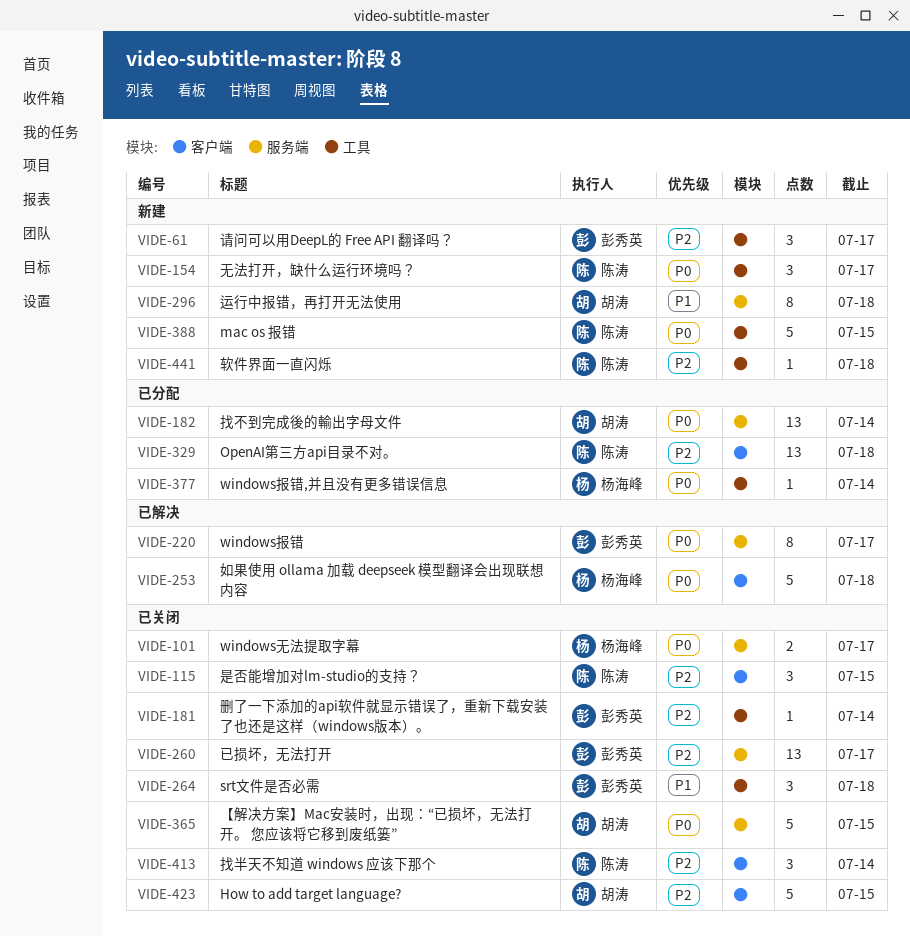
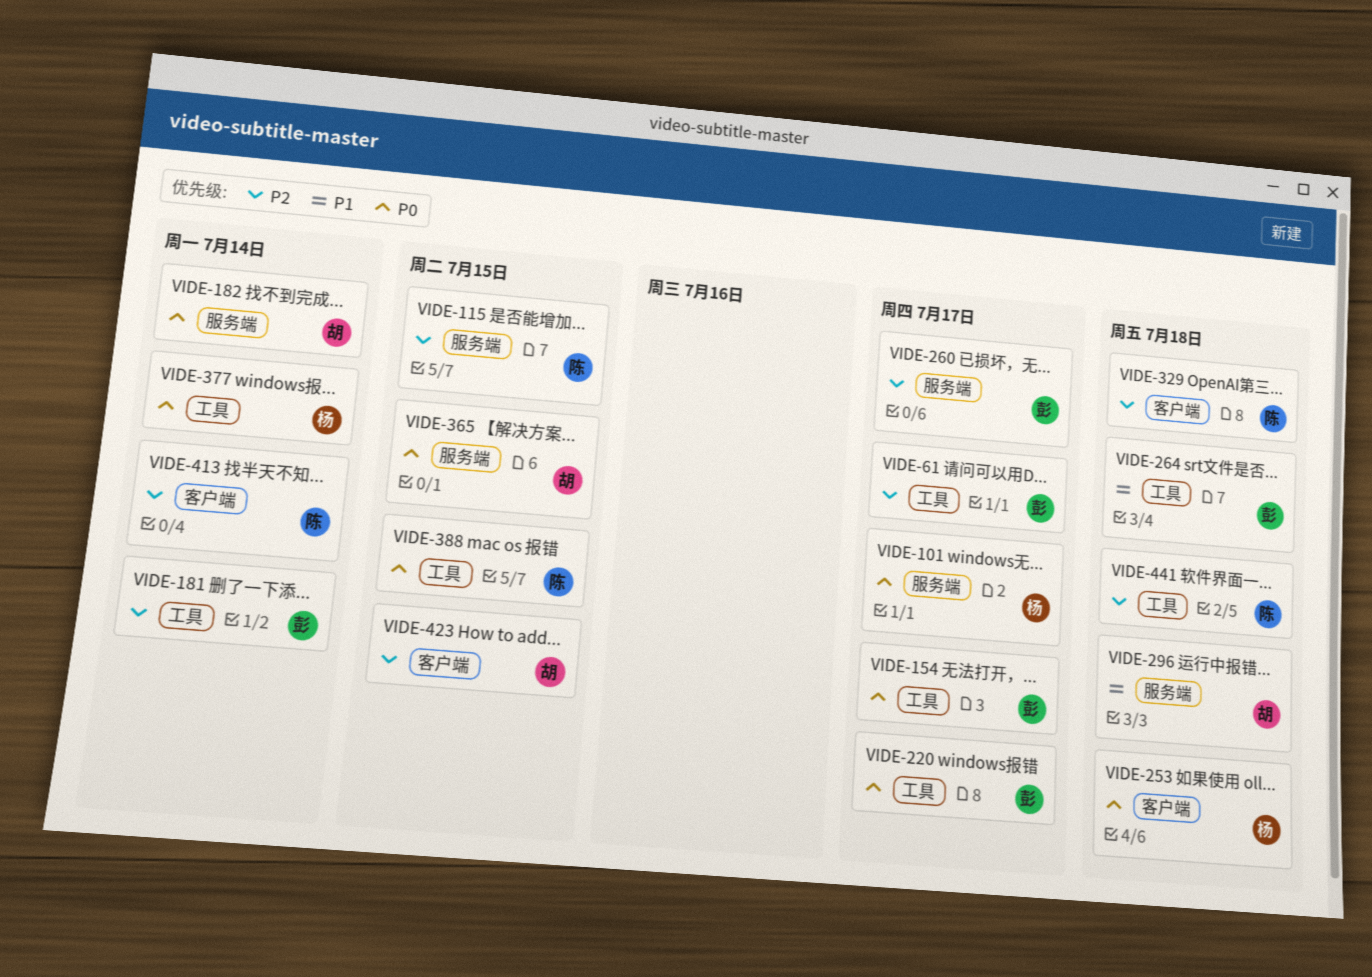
VIDE-115, label: 客户端 -> 服务端
VIDE-154, owner: 陈涛 -> 彭秀英
VIDE-220, label: 服务端 -> 工具

